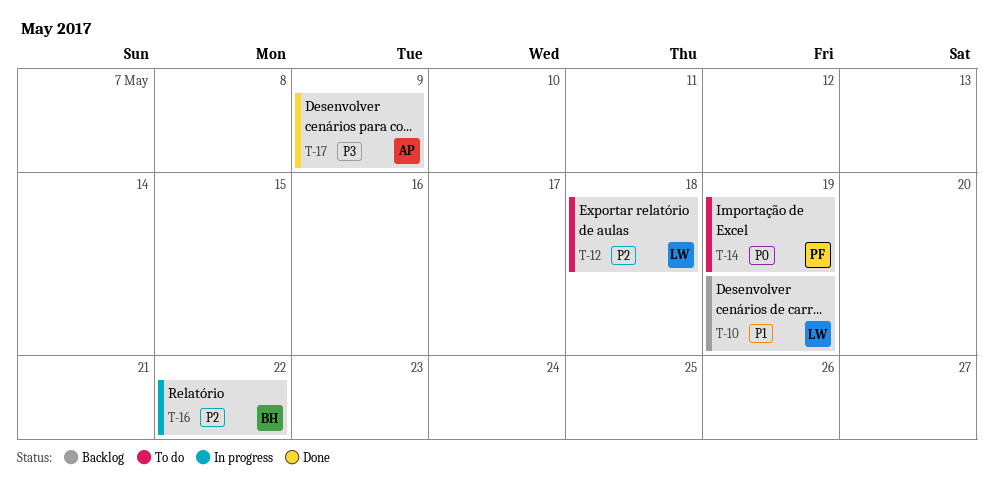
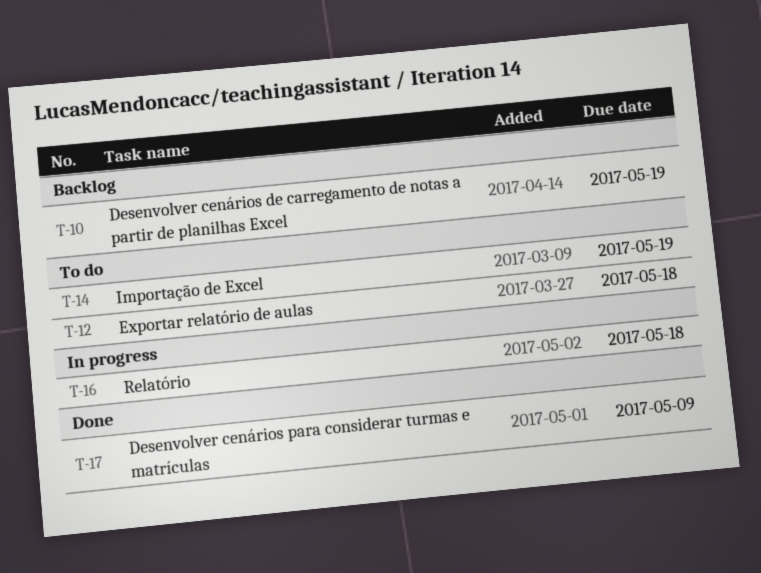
T-16, due: May 22 -> May 18

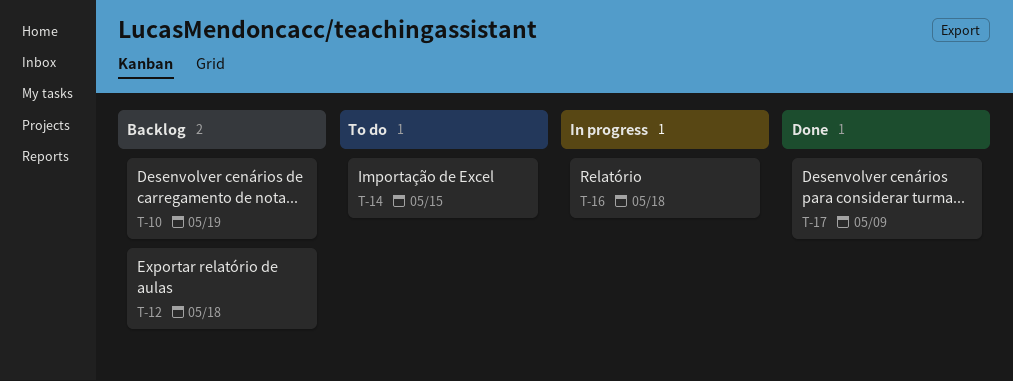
T-12, status: To do -> Backlog
T-14, due: May 19 -> May 15

